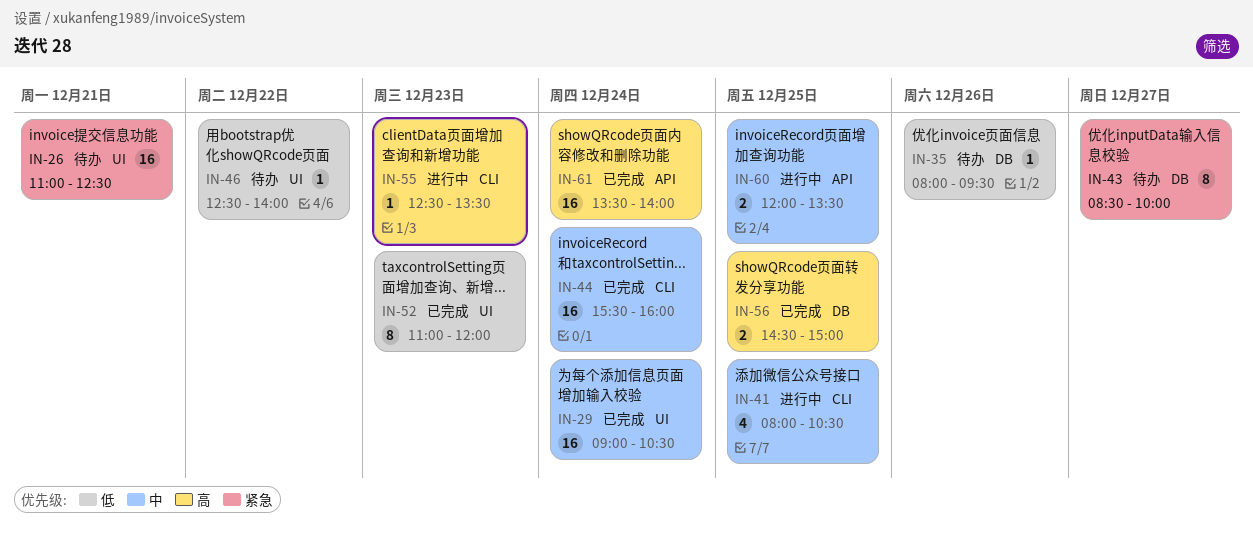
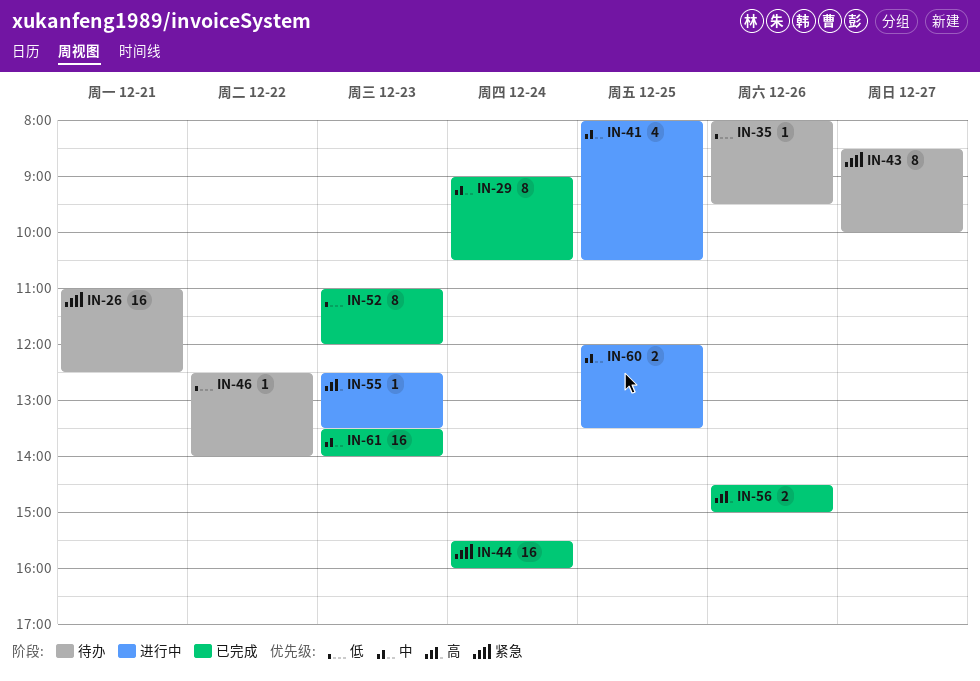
IN-29, estimate: 16 -> 8
IN-44, priority: 中 -> 紧急
IN-56, day: Dec 25 -> Dec 26
IN-61, priority: 高 -> 中
IN-61, day: Dec 24 -> Dec 23

